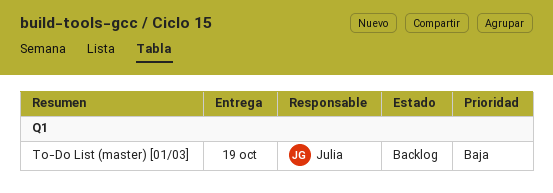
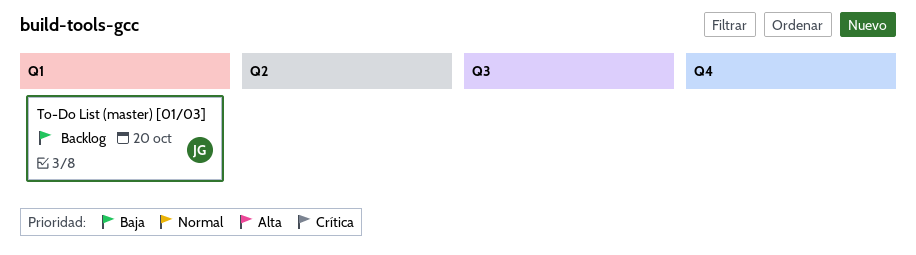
To-Do List (master) [01/03], due: Oct 19 -> Oct 20

